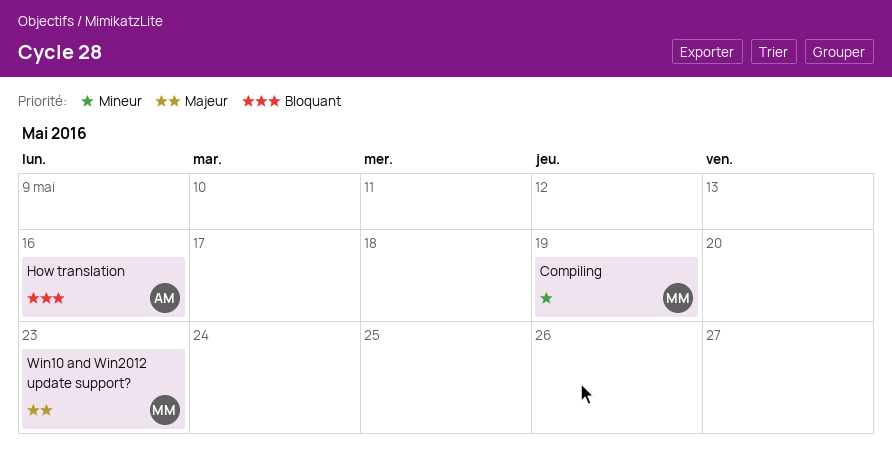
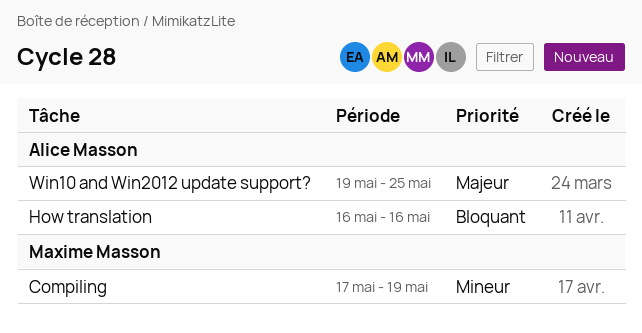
Win10 and Win2012 update support?, owner: Maxime Masson -> Alice Masson
Win10 and Win2012 update support?, due: May 23 -> May 25

